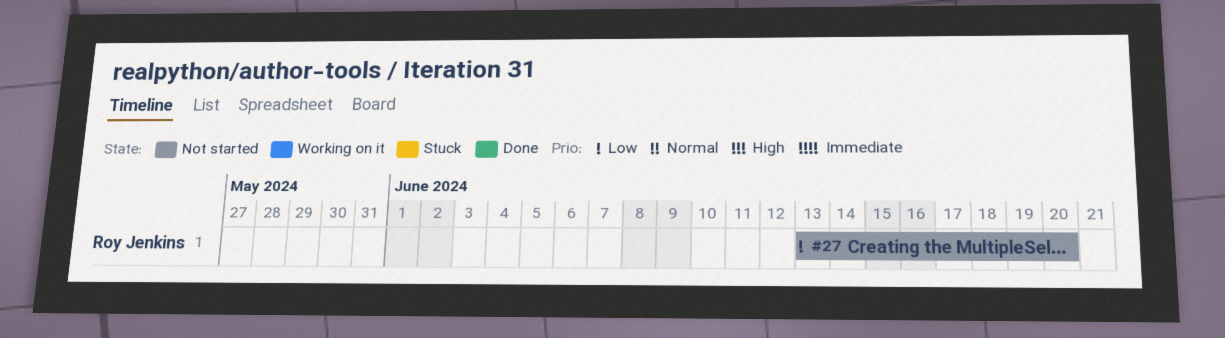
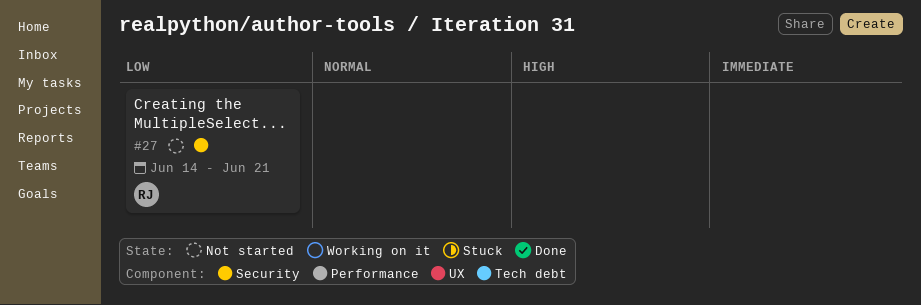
#27, start: Jun 13 -> Jun 14
#27, due: Jun 20 -> Jun 21

